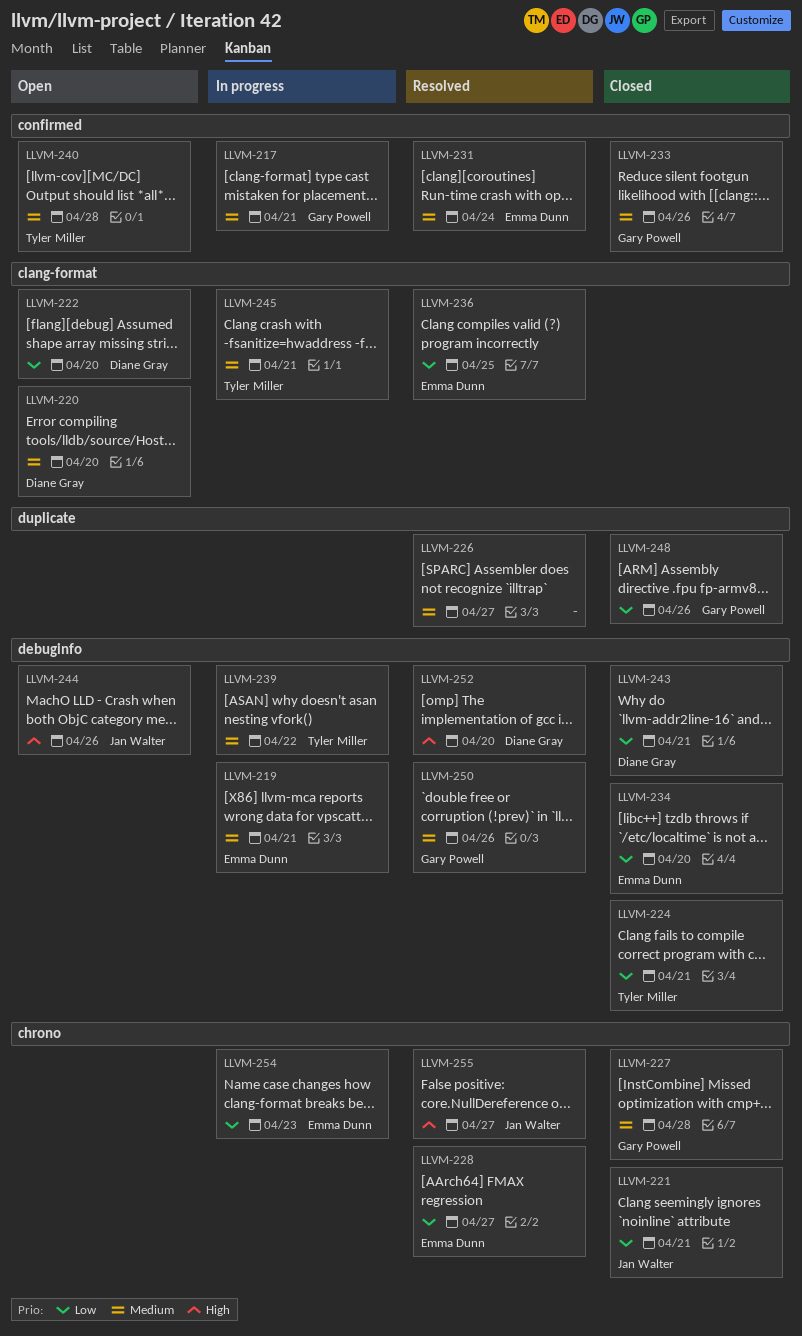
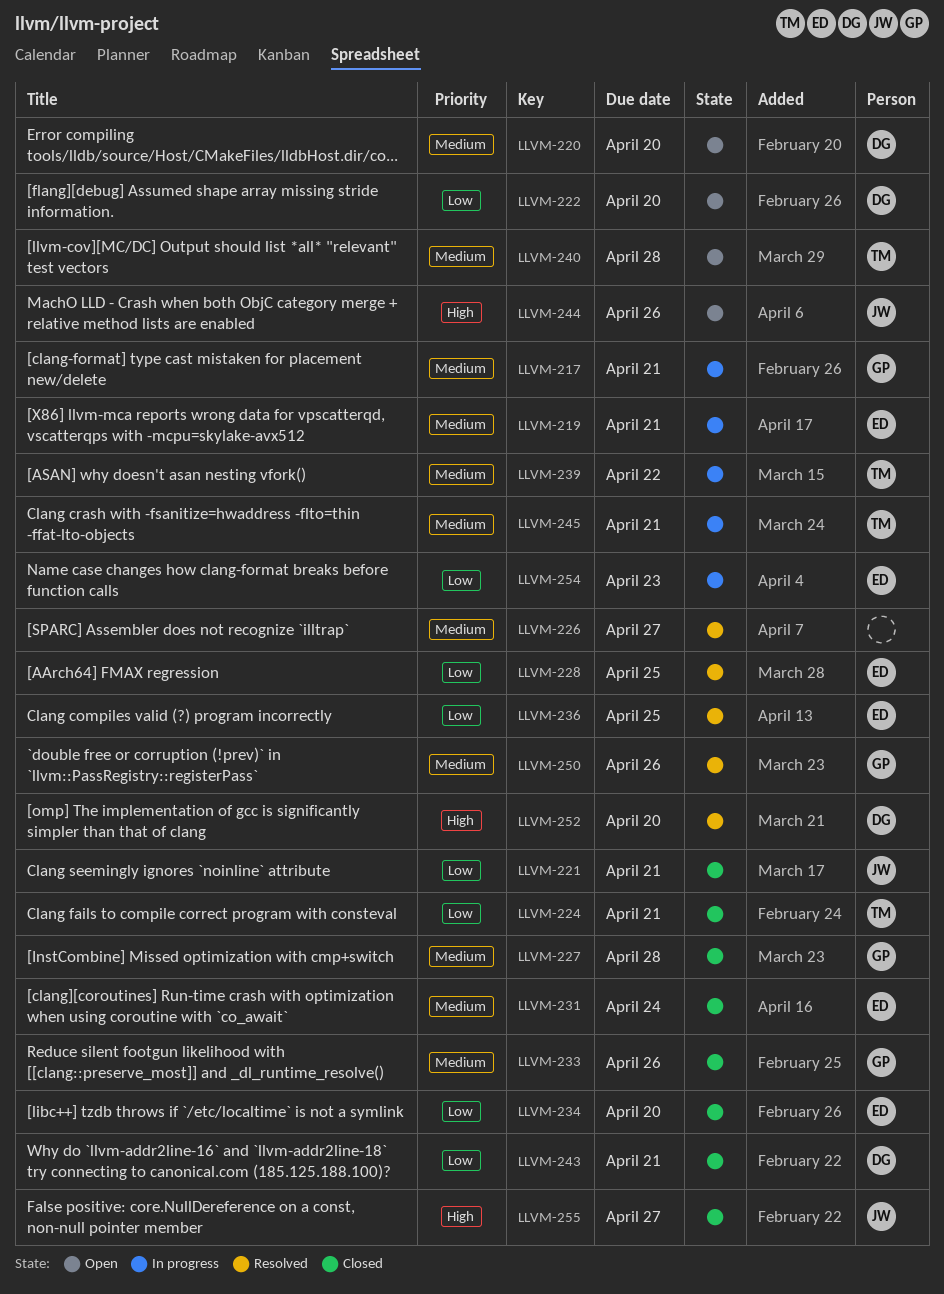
LLVM-228, due: Apr 27 -> Apr 25
LLVM-231, status: Resolved -> Closed
LLVM-248: present -> none
LLVM-255, status: Resolved -> Closed

